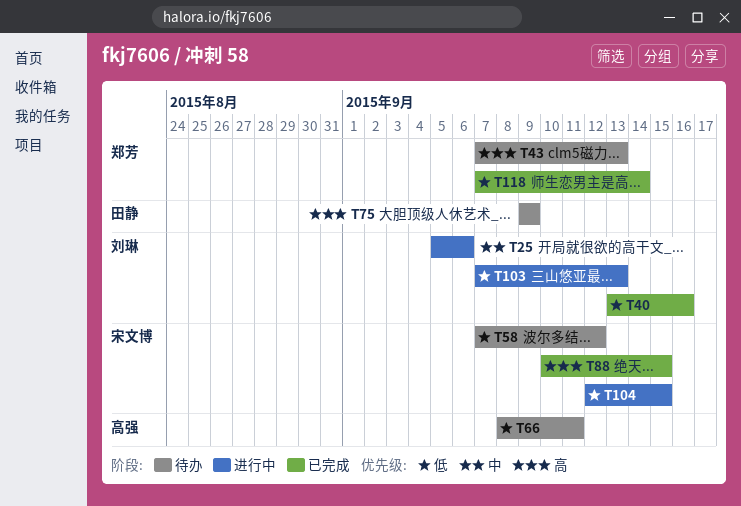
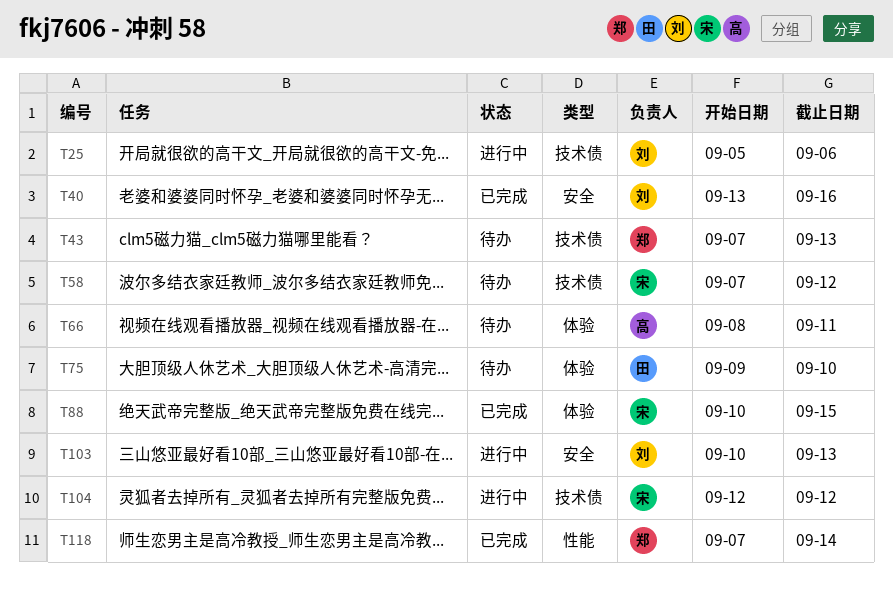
T75, due: Sep 9 -> Sep 10
T103, start: Sep 7 -> Sep 10
T104, due: Sep 15 -> Sep 12

